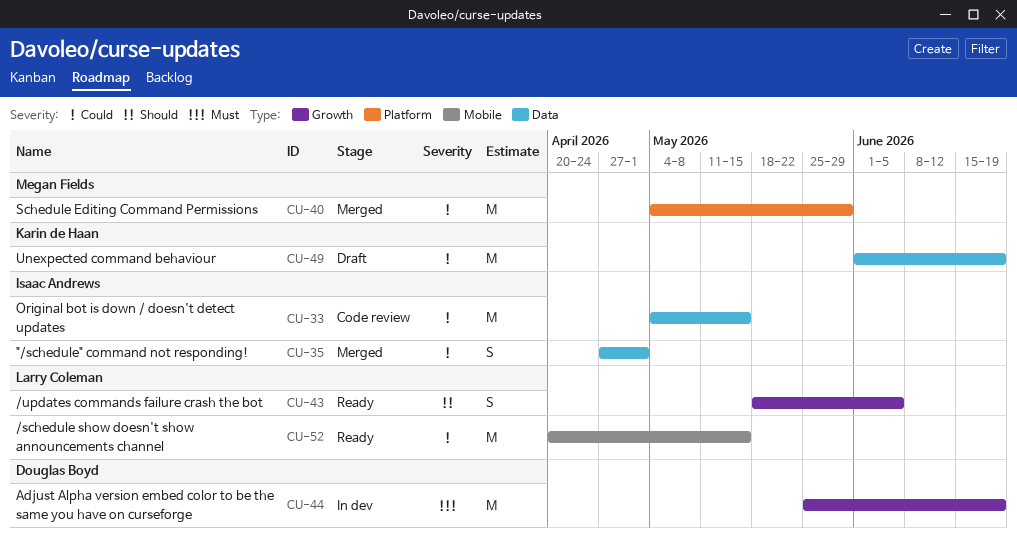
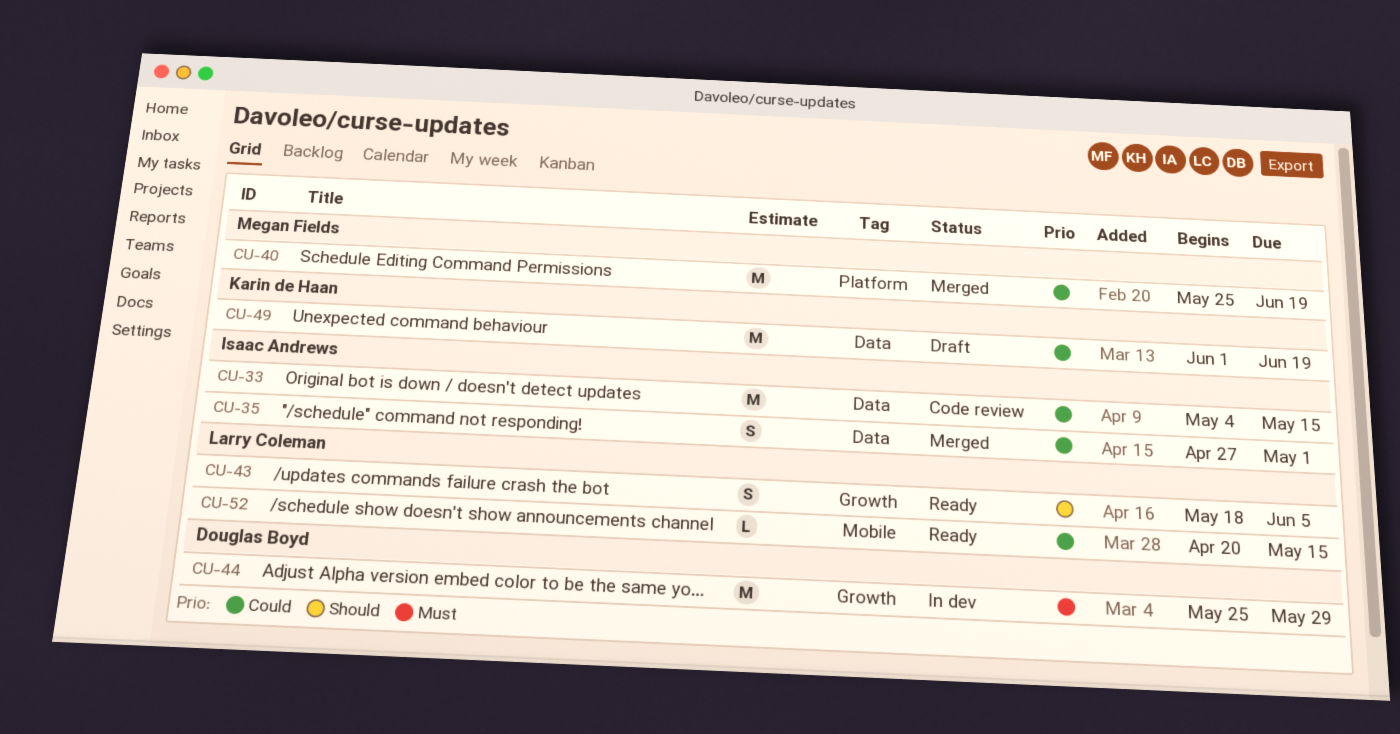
CU-40, start: May 4 -> May 25
CU-40, due: May 29 -> Jun 19
CU-44, due: Jun 19 -> May 29
CU-52, estimate: M -> L

